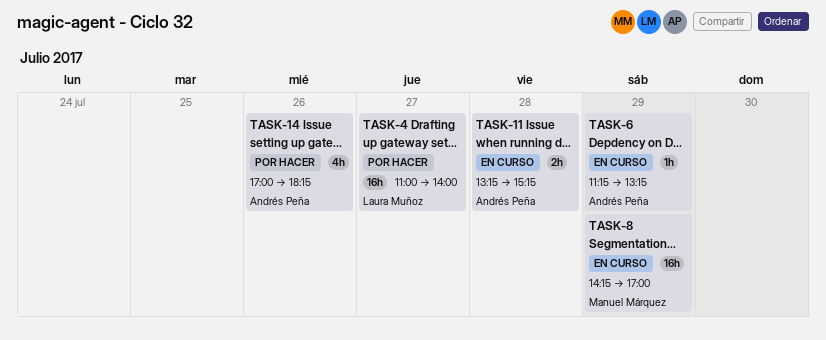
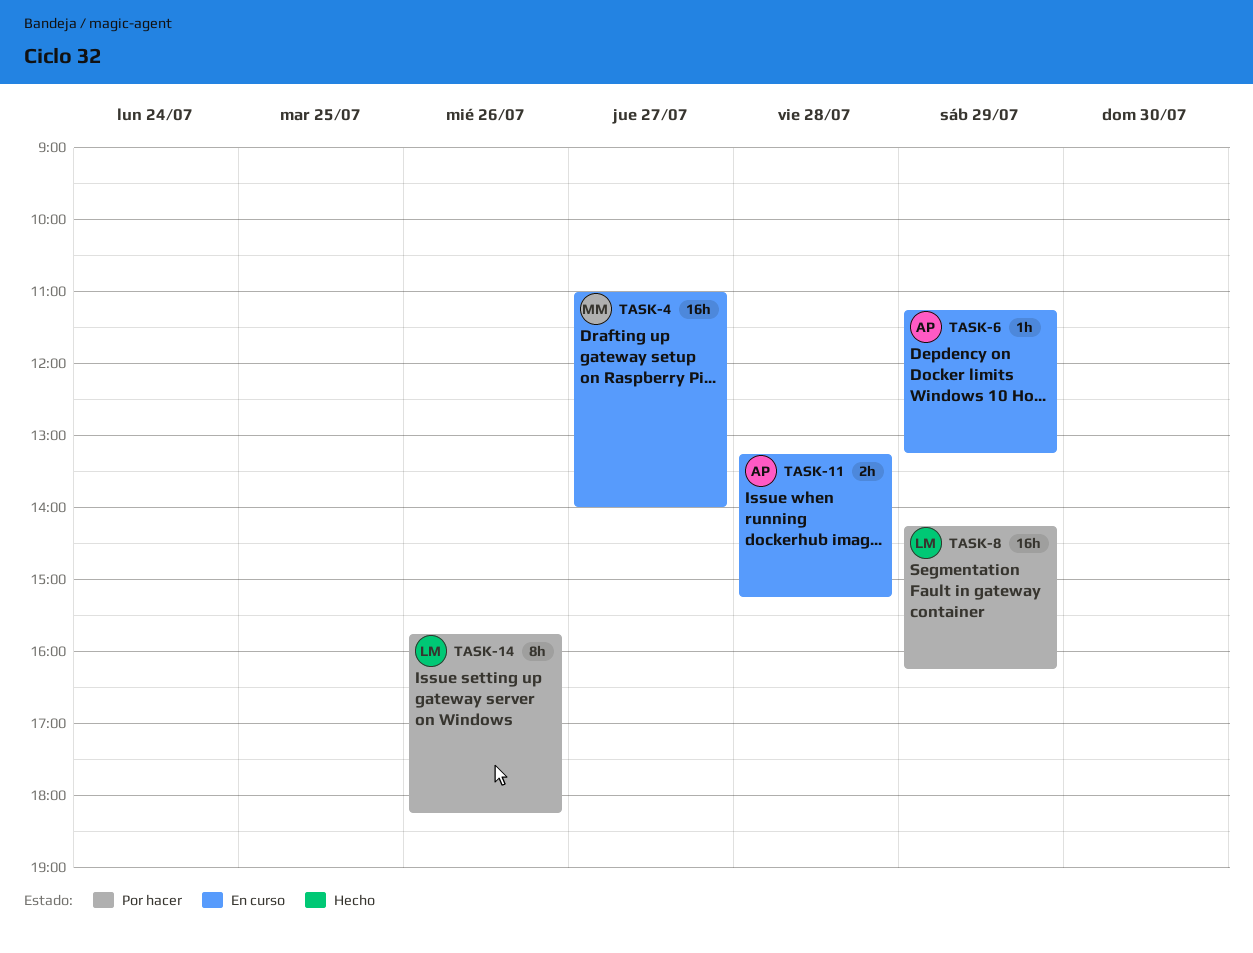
TASK-4, status: Por hacer -> En curso
TASK-4, owner: Laura Muñoz -> Manuel Márquez
TASK-8, status: En curso -> Por hacer
TASK-8, owner: Manuel Márquez -> Laura Muñoz
TASK-8, ends: 17:00 -> 16:15
TASK-14, owner: Andrés Peña -> Laura Muñoz
TASK-14, estimate: 4h -> 8h
TASK-14, begins: 17:00 -> 15:45

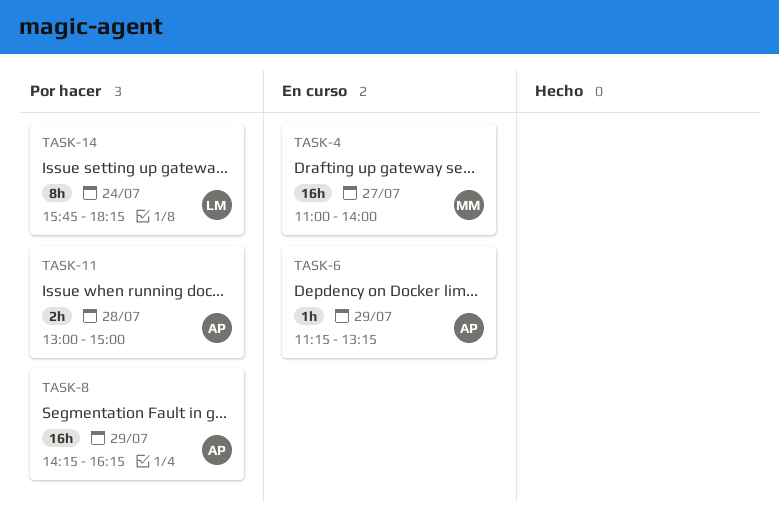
TASK-8, owner: LM -> AP
TASK-11, status: En curso -> Por hacer
TASK-11, begins: 13:15 -> 13:00
TASK-11, ends: 15:15 -> 15:00
TASK-14, day: Jul 26 -> Jul 24

